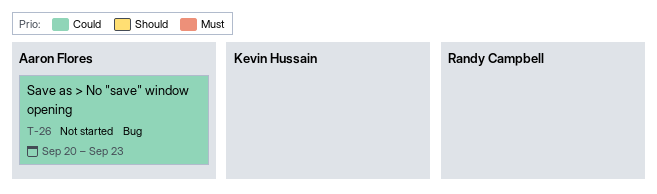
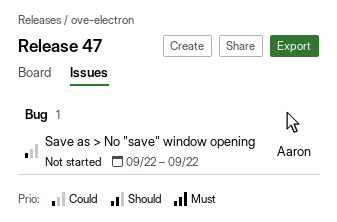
Save as > No "save" window opening, start: Sep 20 -> Sep 22
Save as > No "save" window opening, due: Sep 23 -> Sep 22

